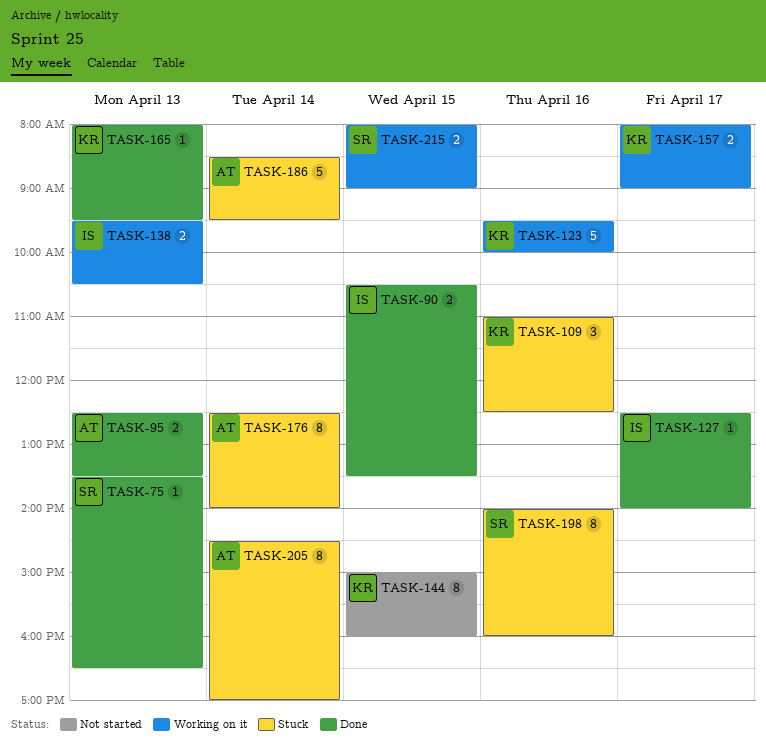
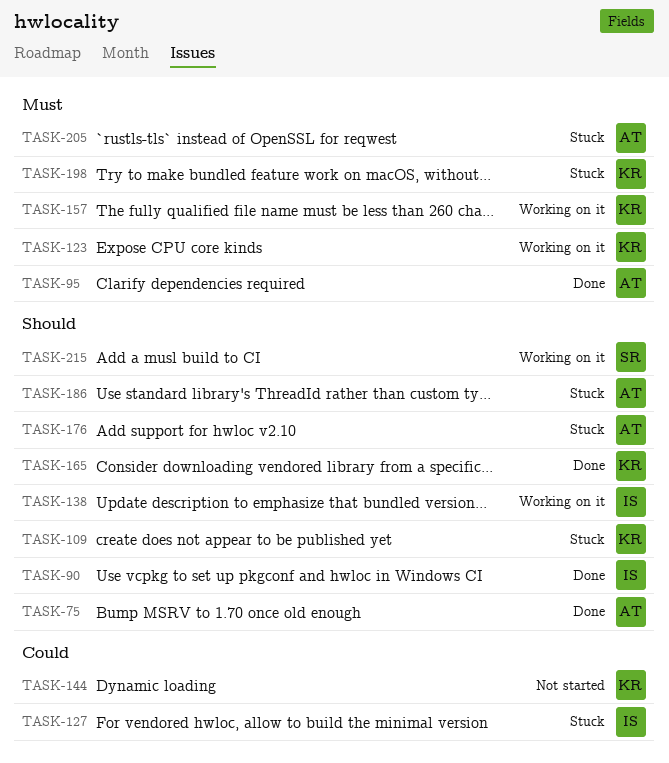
TASK-75, owner: SR -> AT
TASK-127, status: Done -> Stuck
TASK-198, owner: SR -> KR

